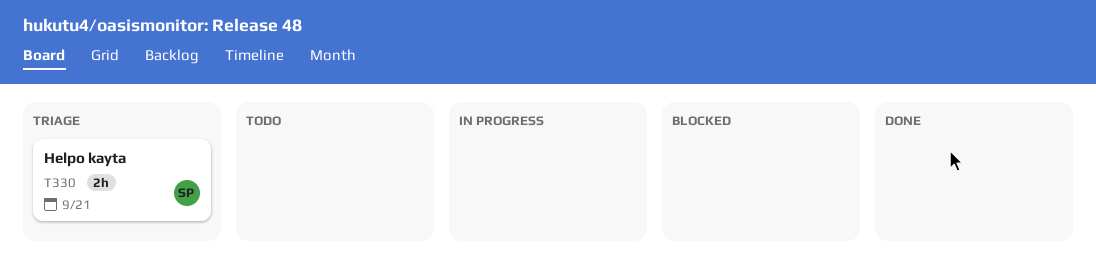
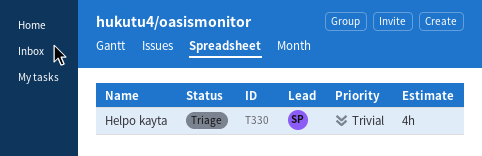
T330, estimate: 2h -> 4h

